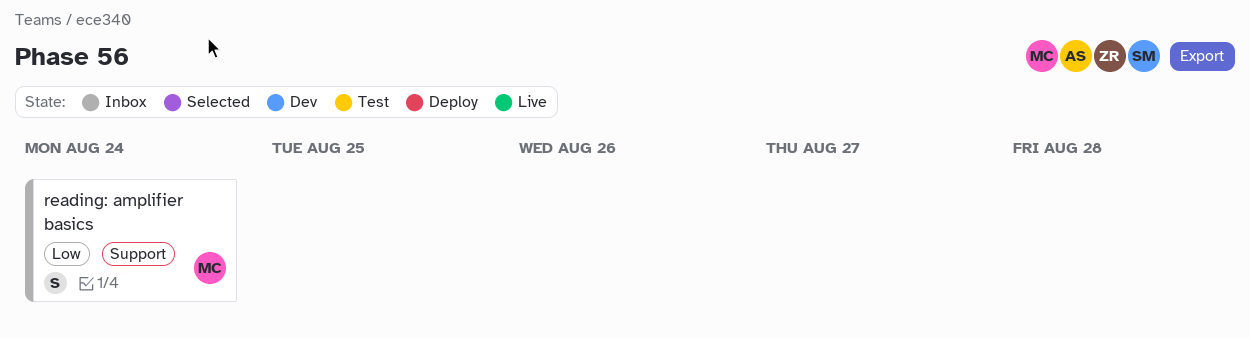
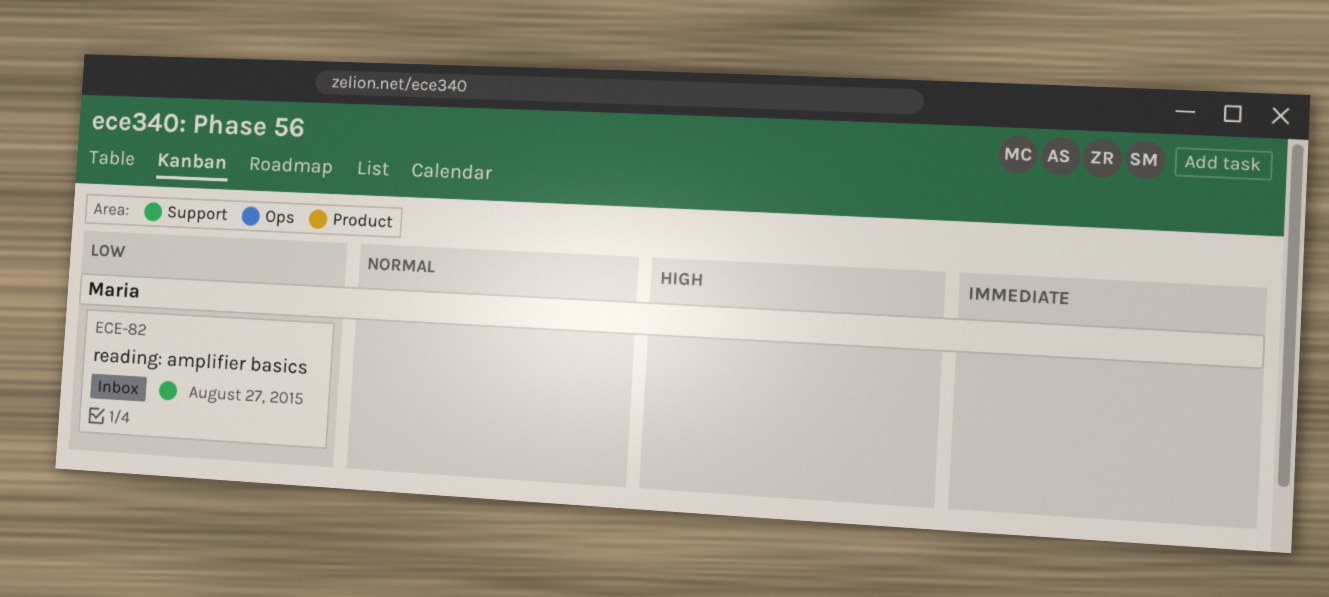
reading: amplifier basics, due: Aug 24 -> Aug 27

